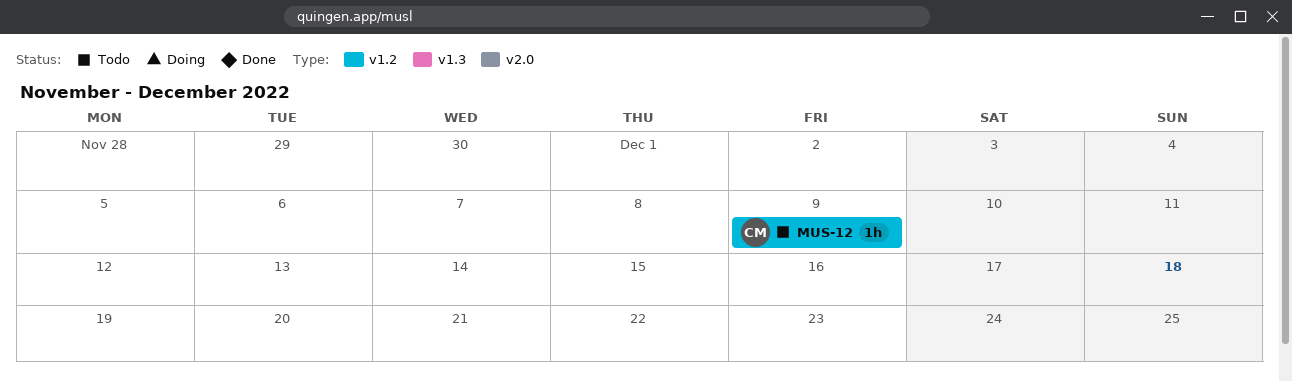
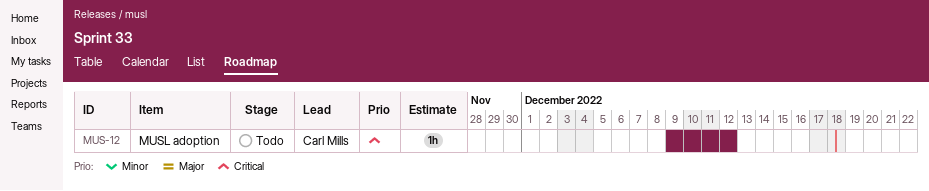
MUS-12, due: Dec 9 -> Dec 12

